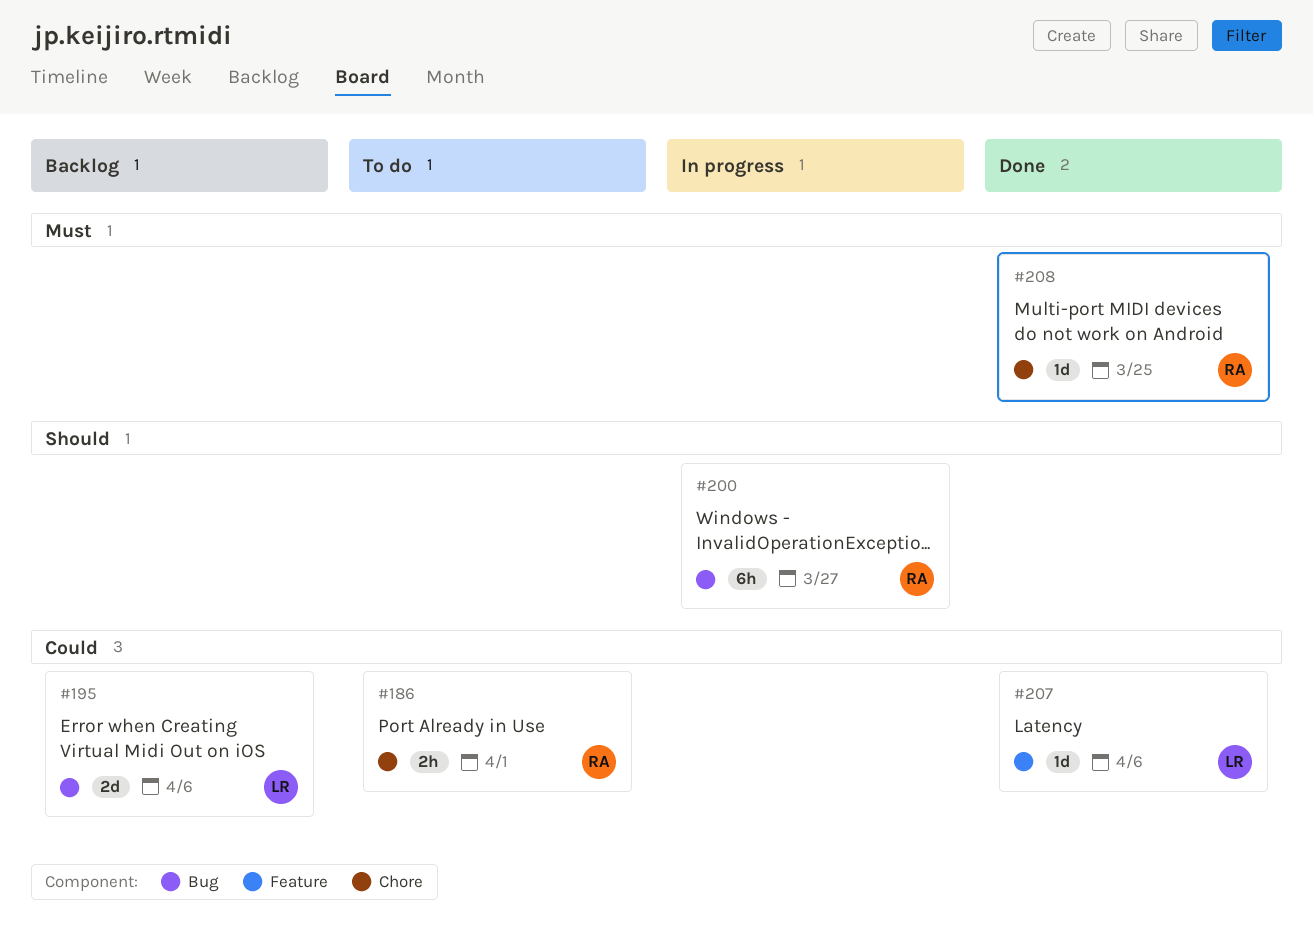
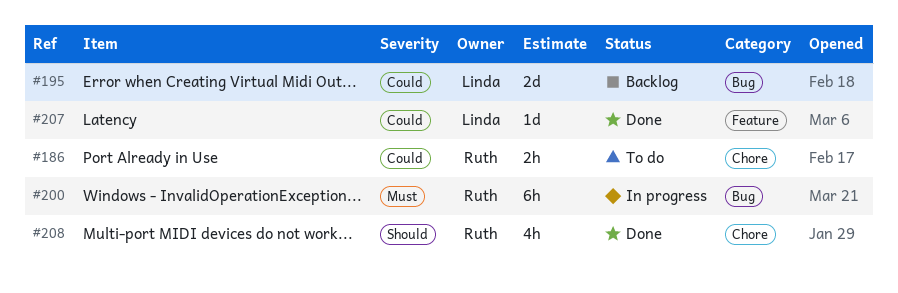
#200, priority: Should -> Must
#208, priority: Must -> Should
#208, estimate: 1d -> 4h

